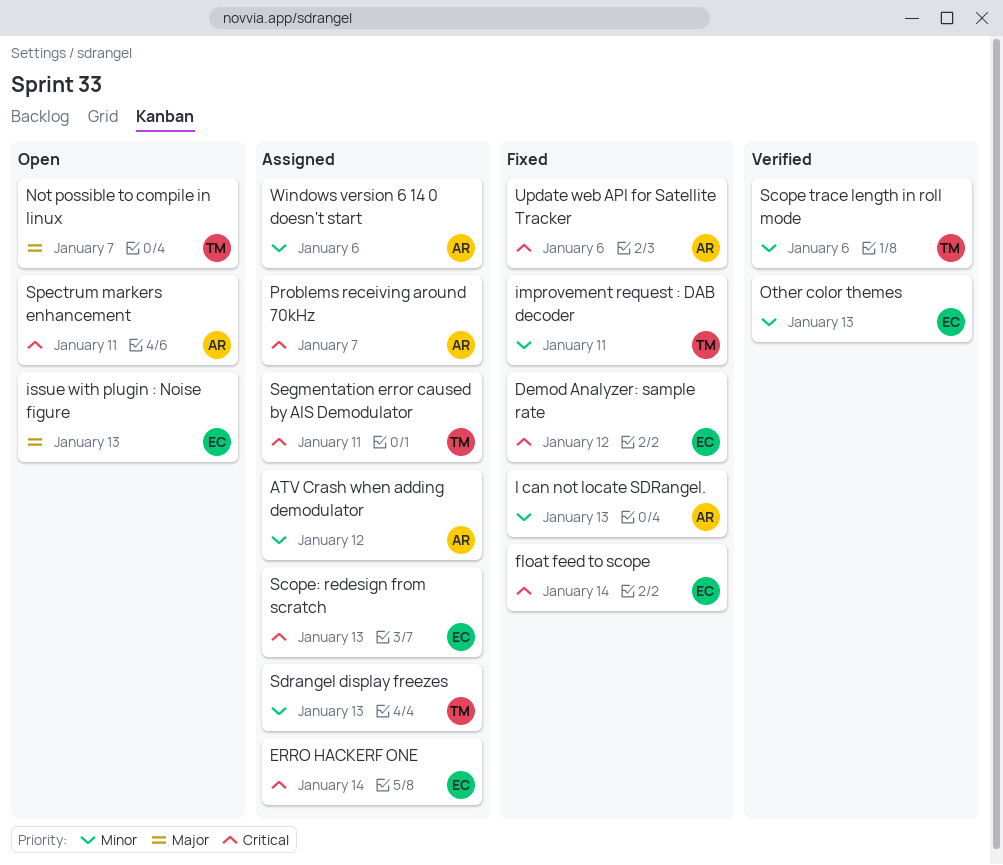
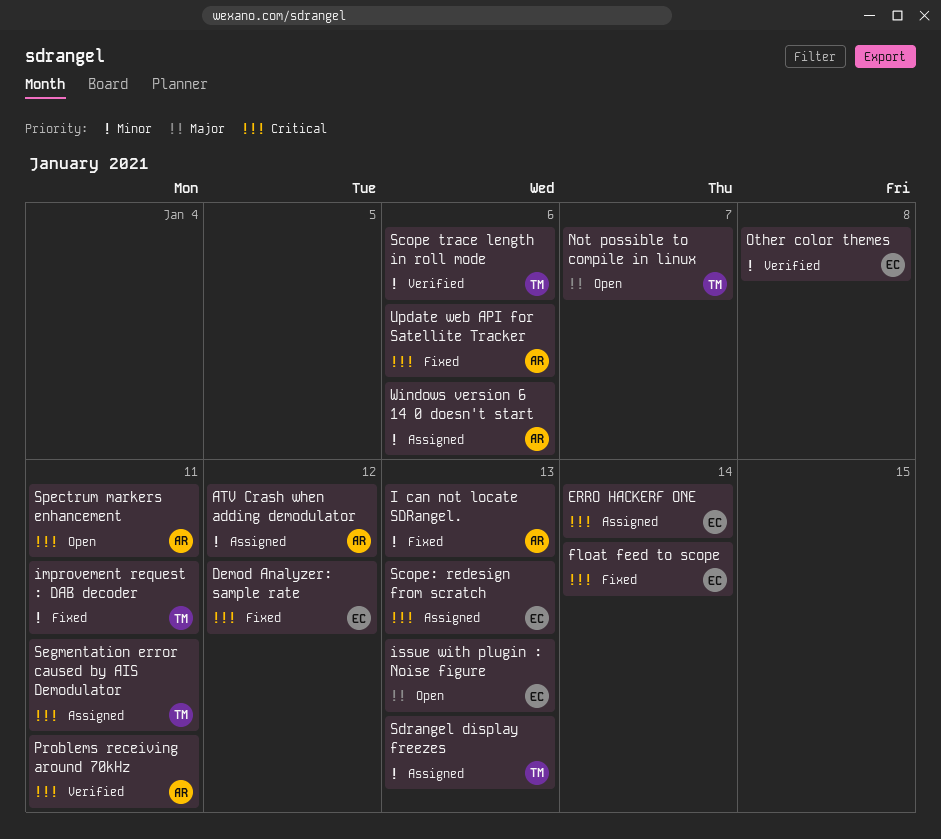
Other color themes, due: Jan 13 -> Jan 8
Problems receiving around 70kHz, status: Assigned -> Verified
Problems receiving around 70kHz, due: Jan 7 -> Jan 11

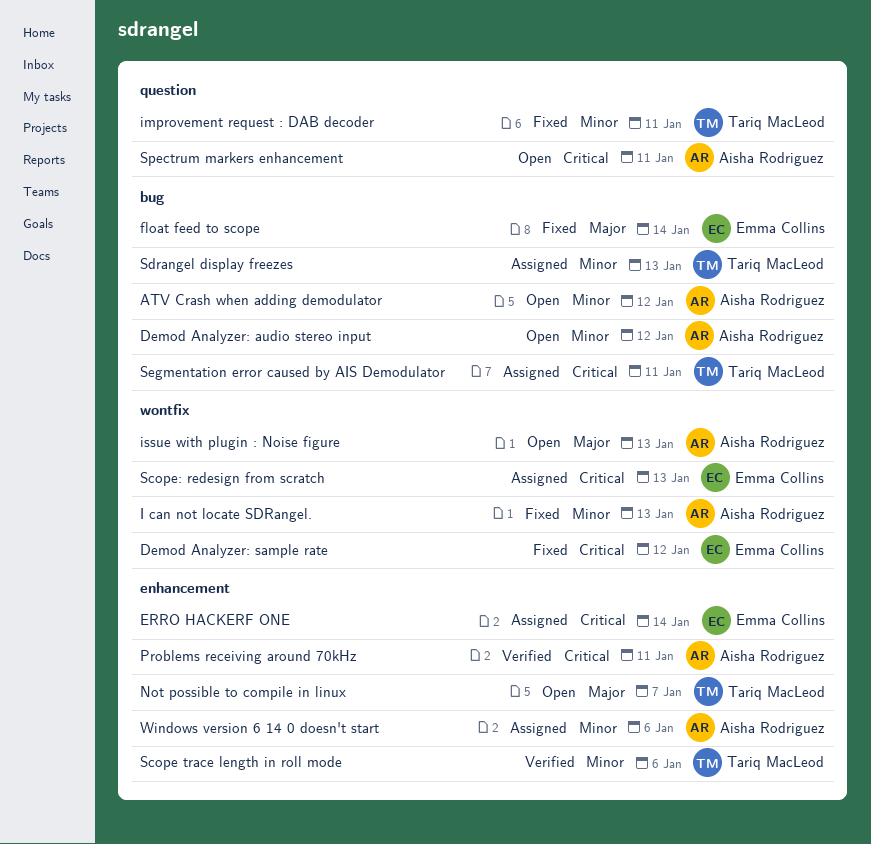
ATV Crash when adding demodulator, status: Assigned -> Open
Demod Analyzer: audio stereo input: none -> present
float feed to scope, priority: Critical -> Major
issue with plugin : Noise figure, owner: Emma Collins -> Aisha Rodriguez
Other color themes: present -> none
Update web API for Satellite Tracker: present -> none

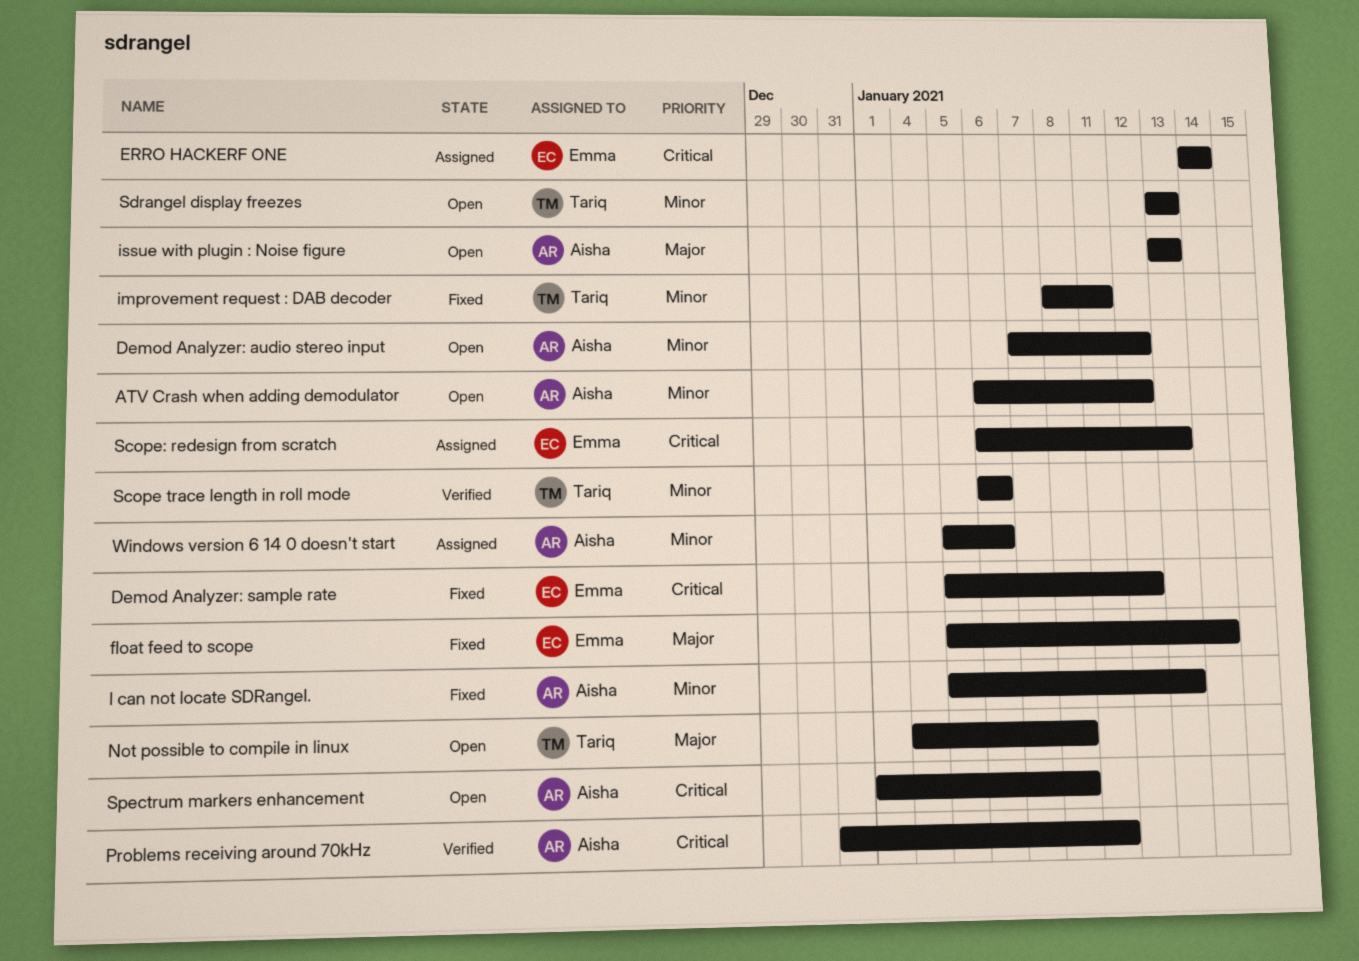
Not possible to compile in linux, due: Jan 7 -> Jan 8
Sdrangel display freezes, status: Assigned -> Open
Segmentation error caused by AIS Demodulator: present -> none
Spectrum markers enhancement, due: Jan 11 -> Jan 8

